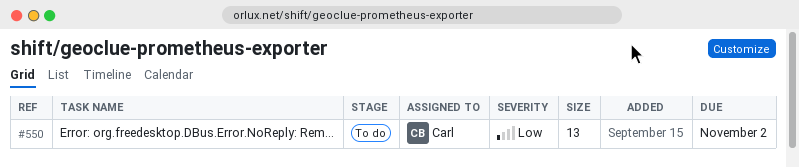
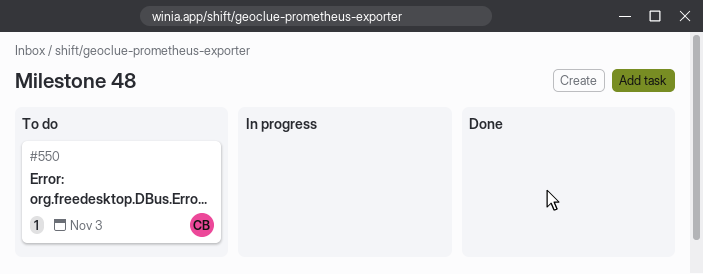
#550, estimate: 13 -> 1
#550, due: Nov 2 -> Nov 3

